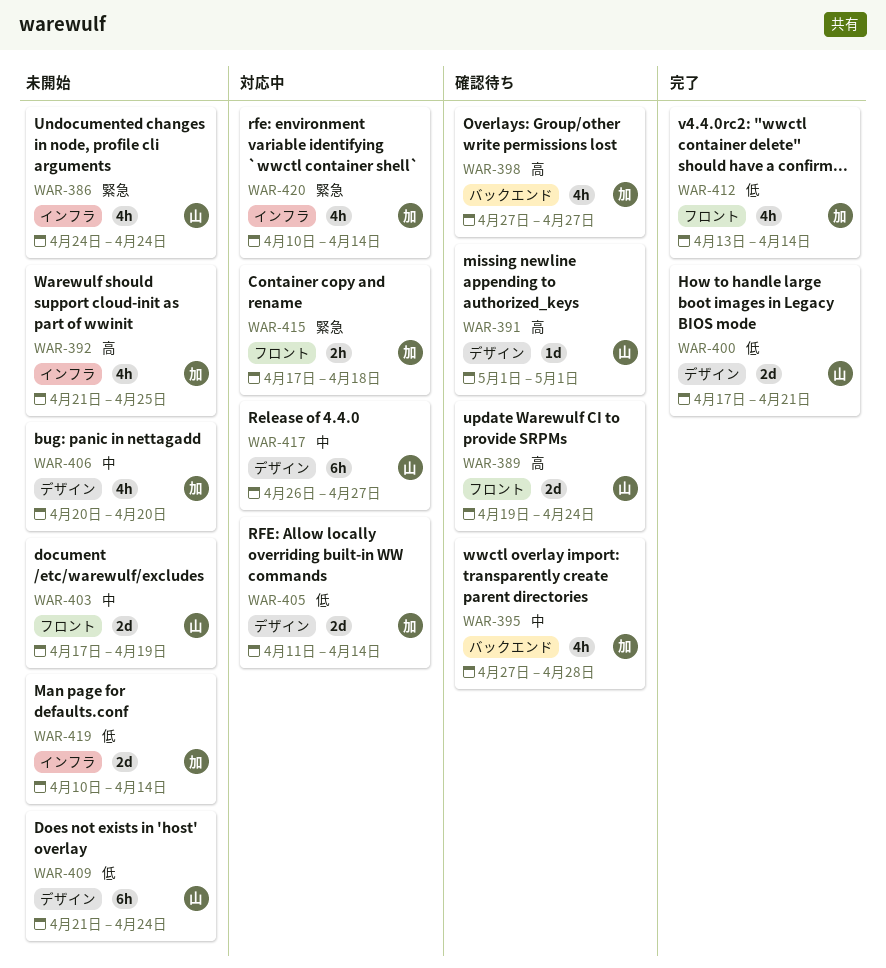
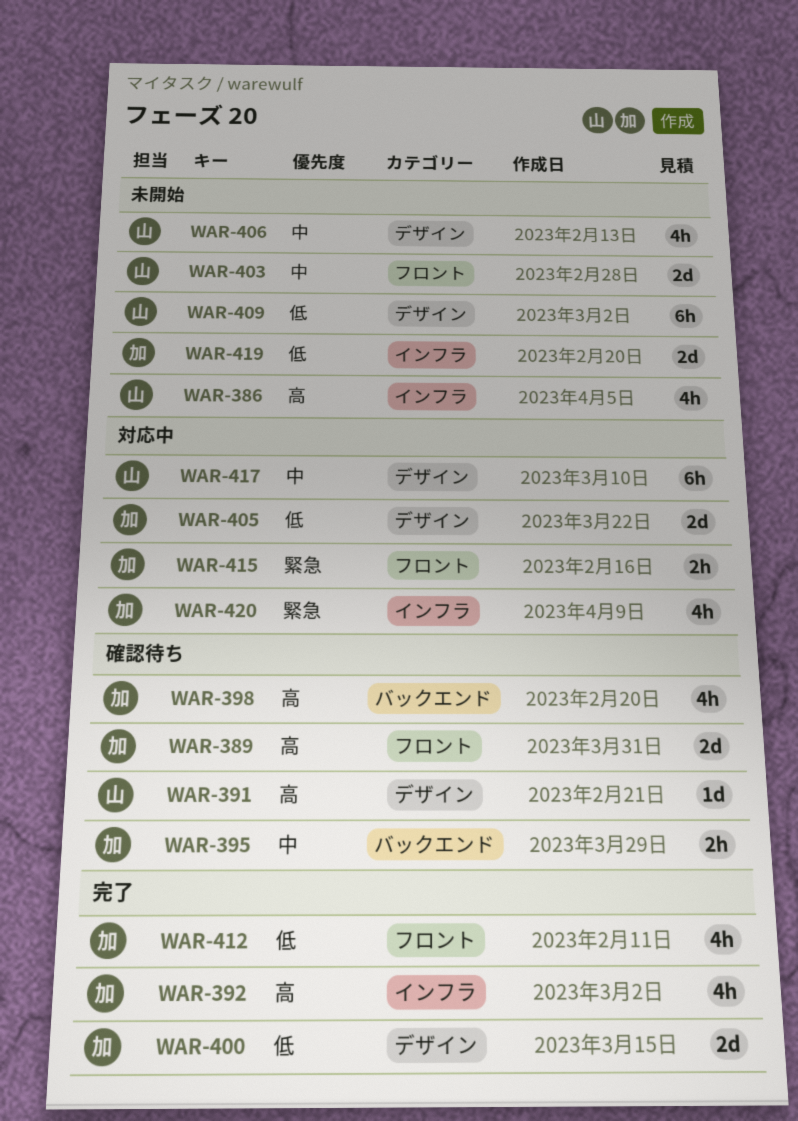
WAR-386, priority: 緊急 -> 高
WAR-389, owner: 山 -> 加
WAR-392, status: 未開始 -> 完了
WAR-395, estimate: 4h -> 2h
WAR-400, owner: 山 -> 加
WAR-406, owner: 加 -> 山

